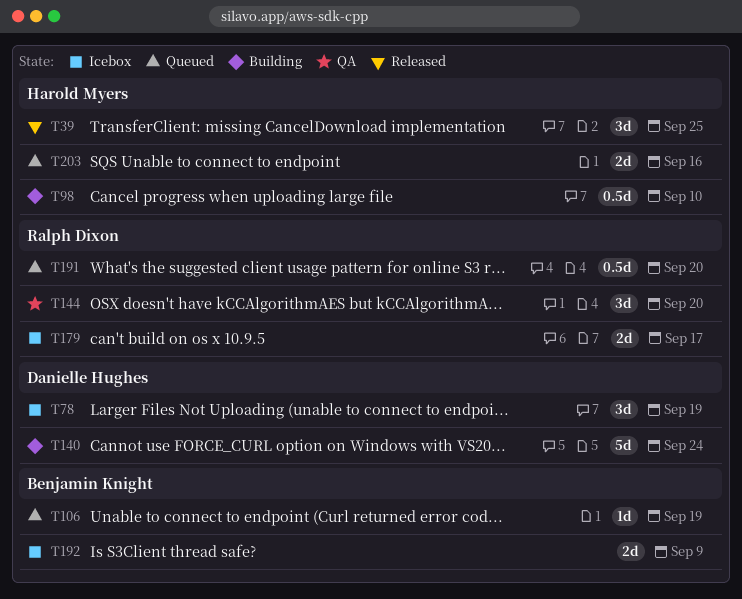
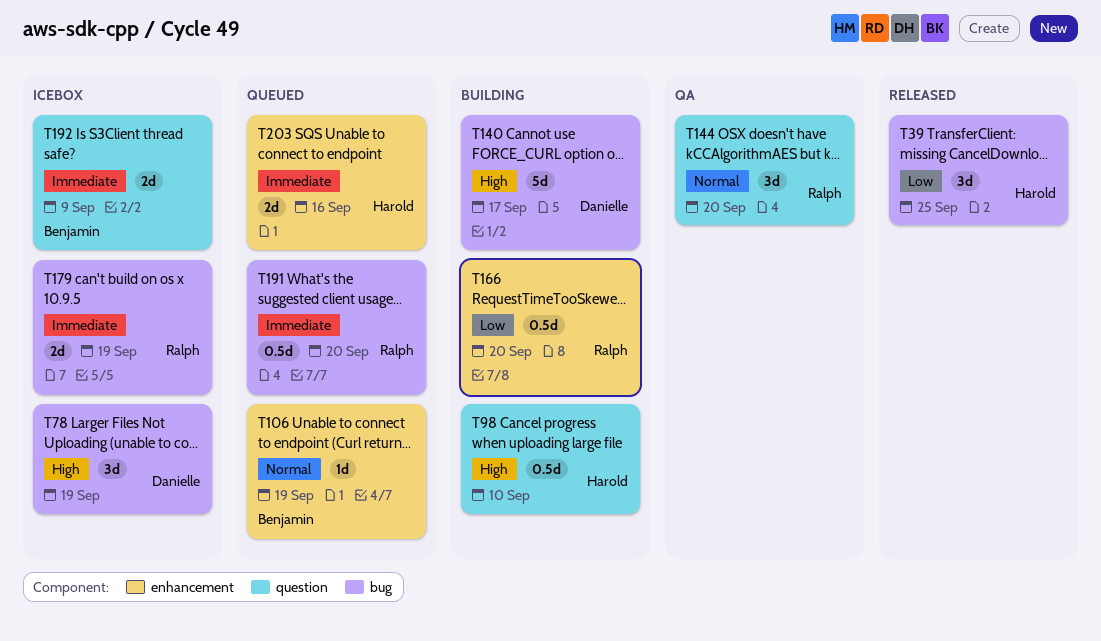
T140, due: Sep 24 -> Sep 17
T166: none -> present
T179, due: Sep 17 -> Sep 19

